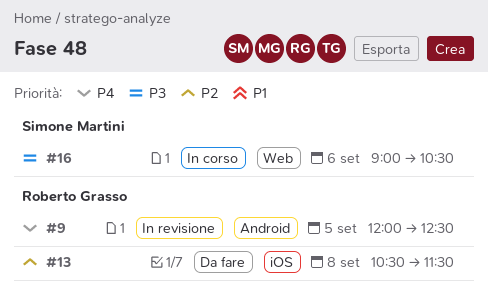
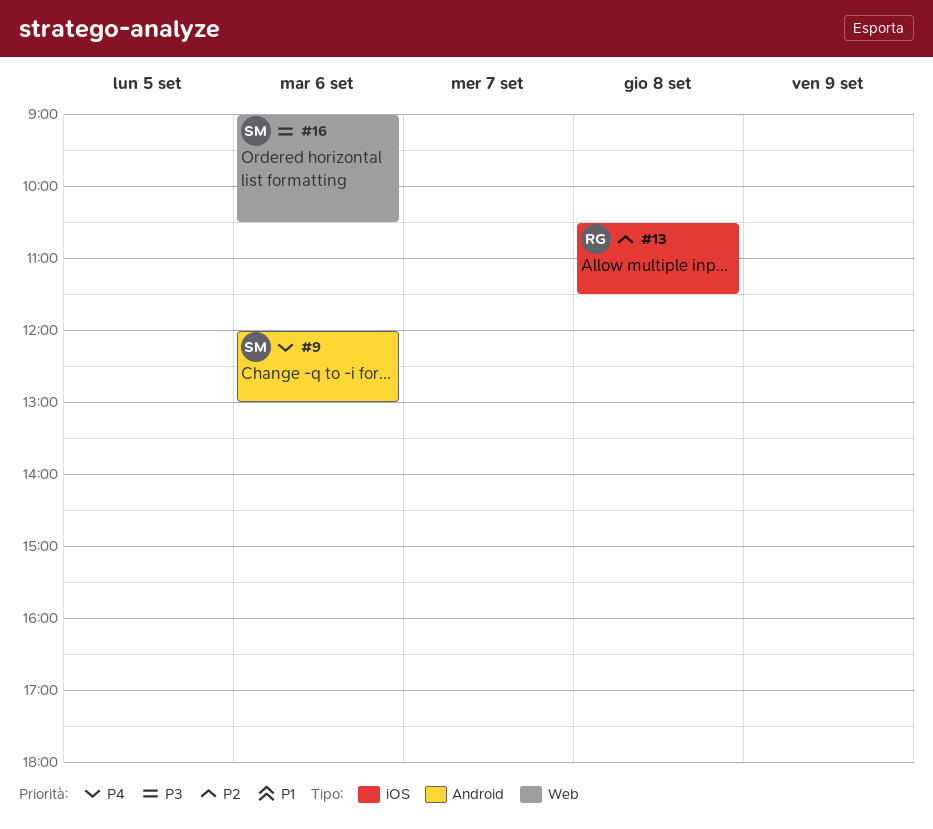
#9, owner: Roberto Grasso -> Simone Martini
#9, day: Sep 5 -> Sep 6
#9, ends: 12:30 -> 13:00

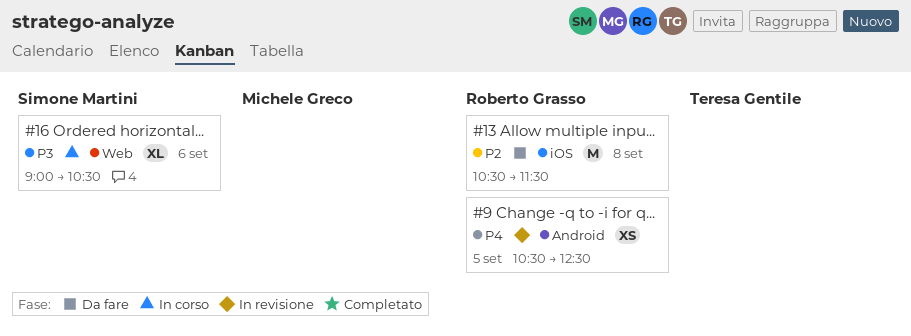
#9, owner: Simone Martini -> Roberto Grasso
#9, day: Sep 6 -> Sep 5
#9, begins: 12:00 -> 10:30
#9, ends: 13:00 -> 12:30

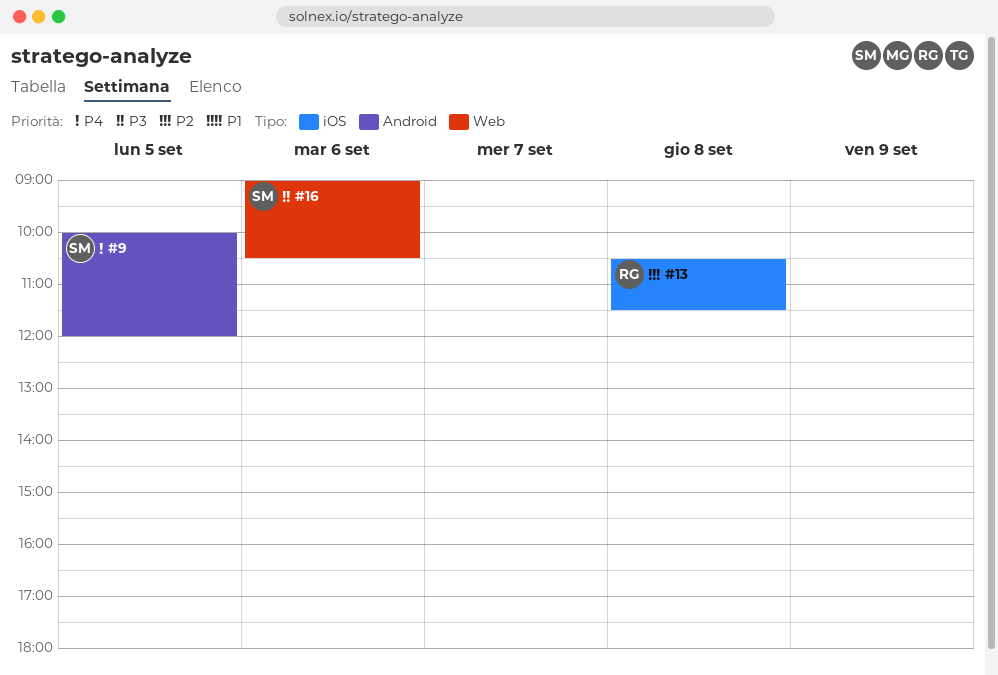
#9, owner: Roberto Grasso -> Simone Martini
#9, begins: 10:30 -> 10:00
#9, ends: 12:30 -> 12:00

